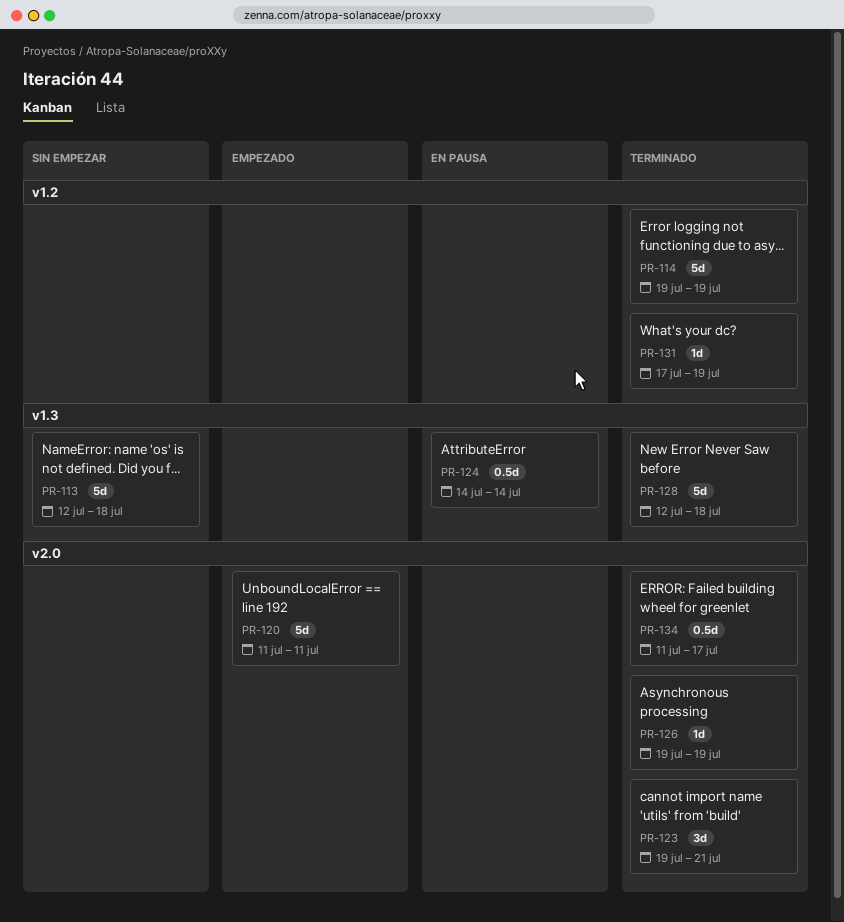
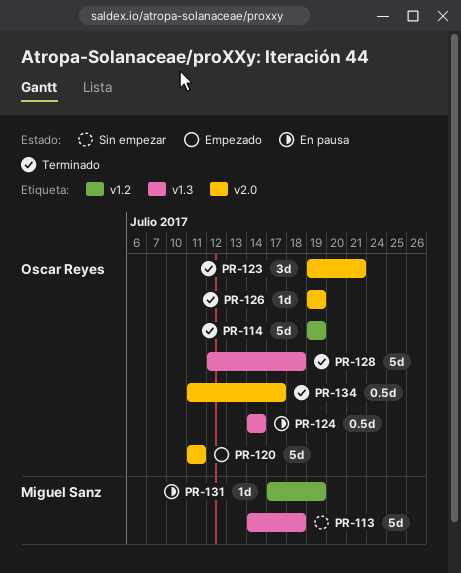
PR-113, start: Jul 12 -> Jul 14
PR-131, status: Terminado -> En pausa

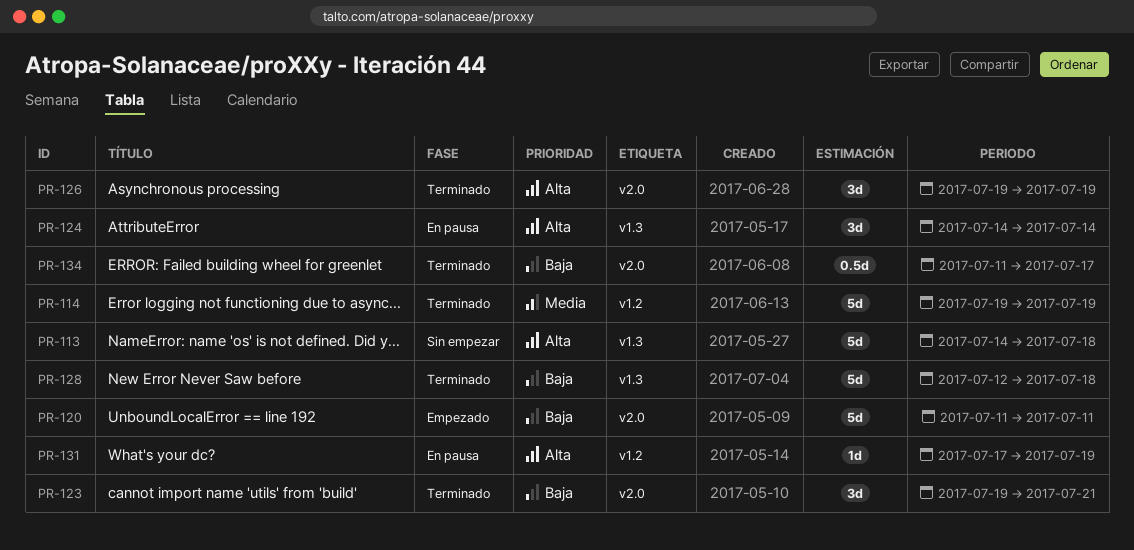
PR-124, estimate: 0.5d -> 3d
PR-126, estimate: 1d -> 3d

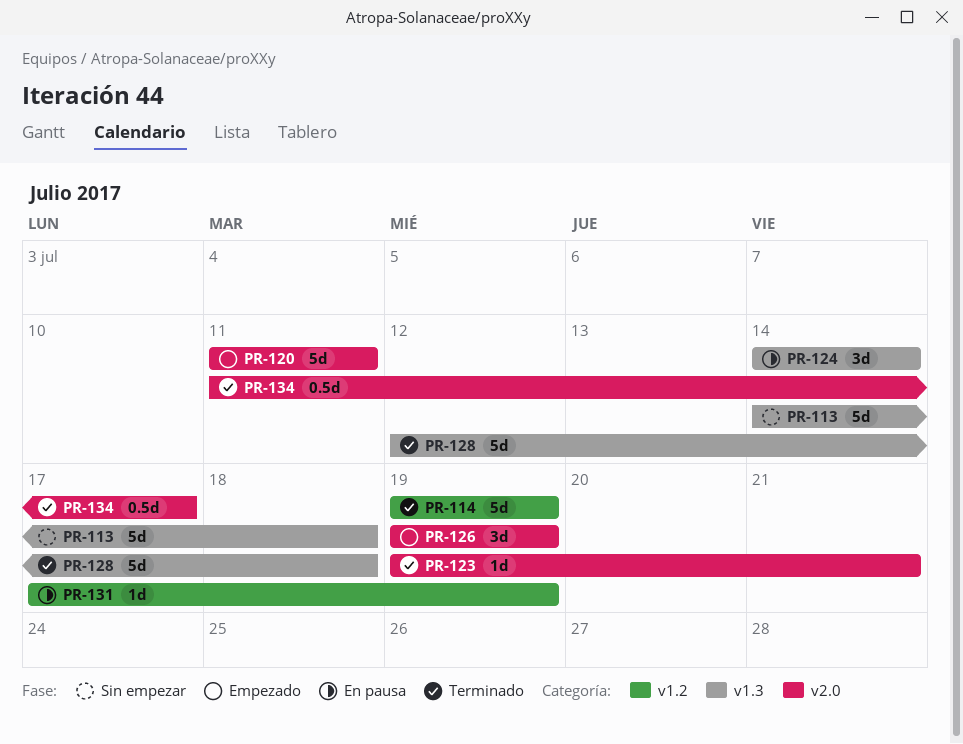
PR-123, estimate: 3d -> 1d
PR-126, status: Terminado -> Empezado

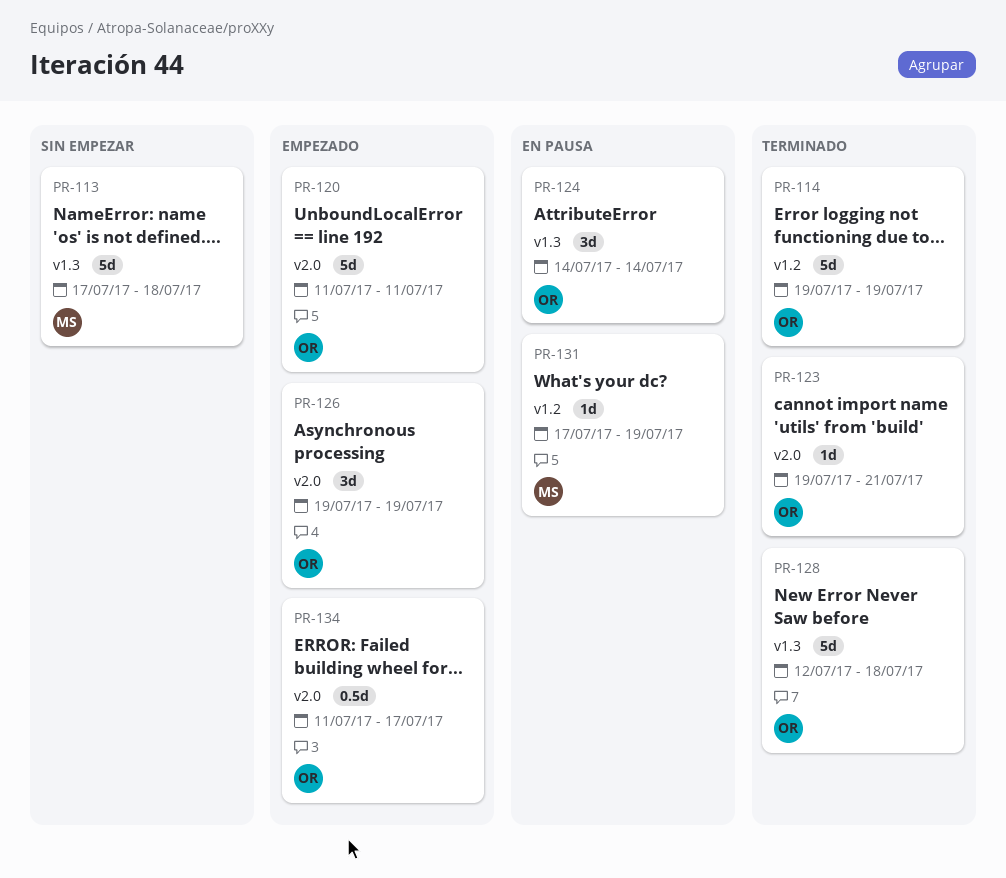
PR-113, start: Jul 14 -> Jul 17
PR-134, status: Terminado -> Empezado

